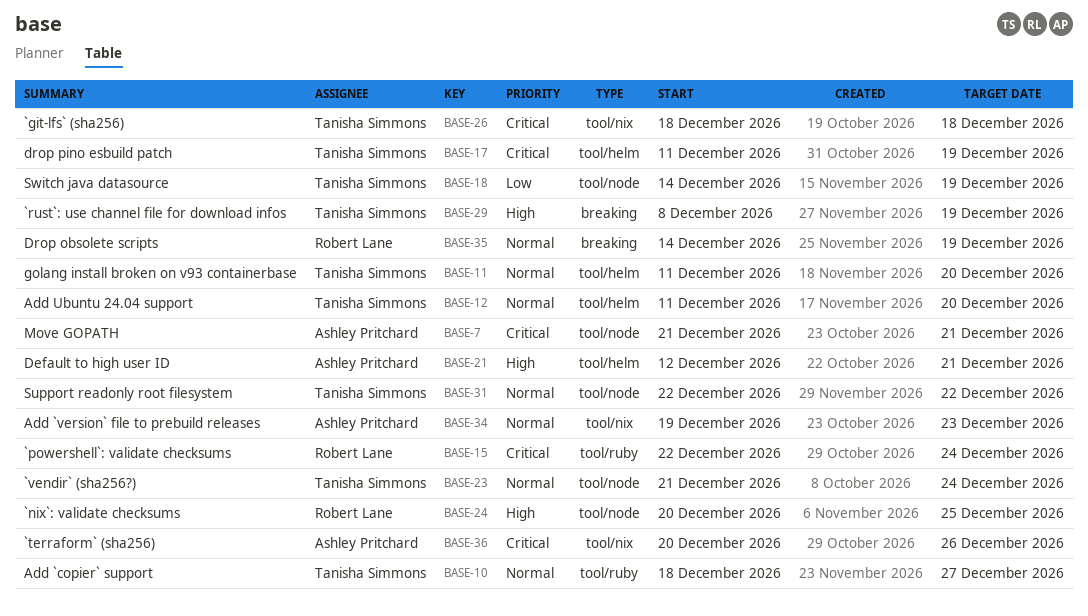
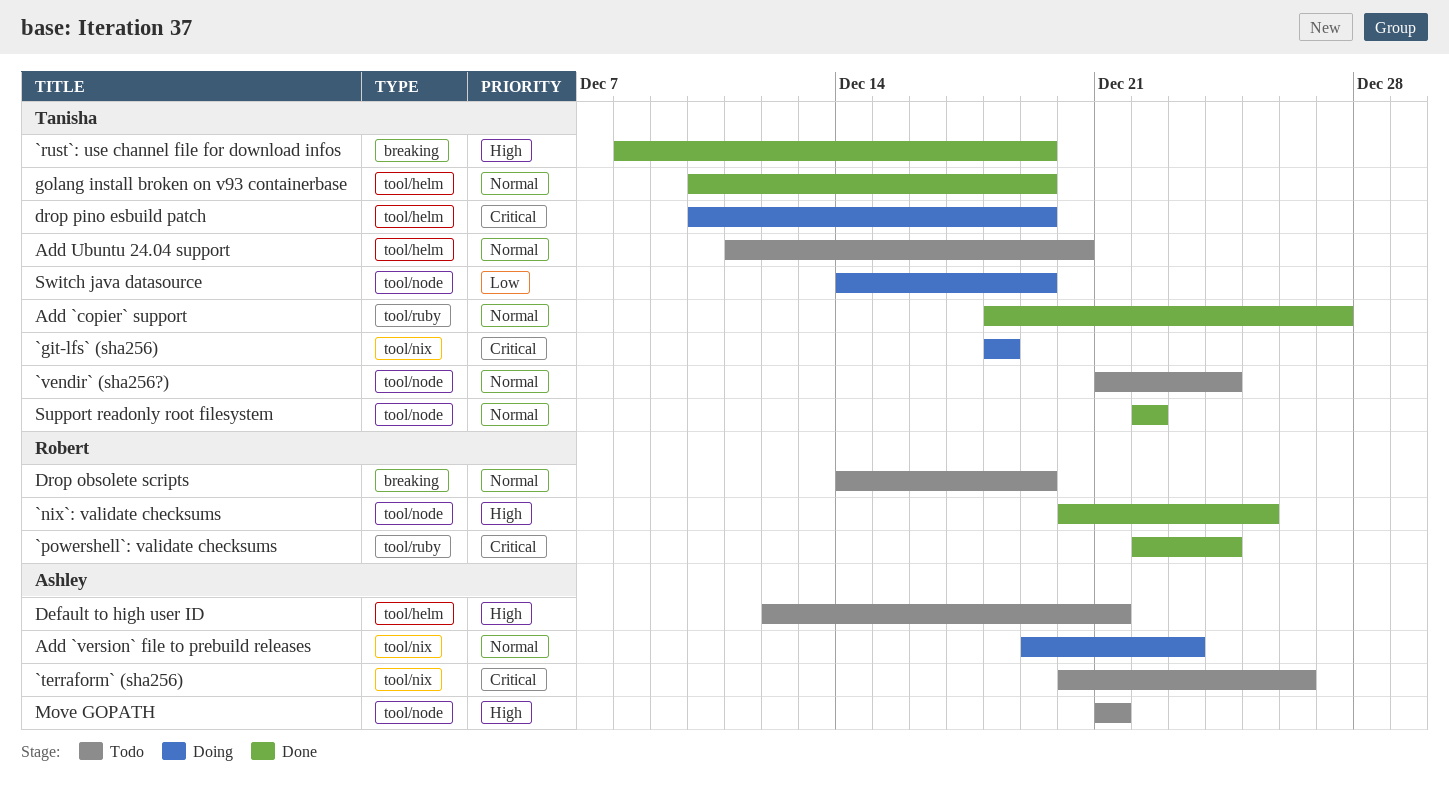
drop pino esbuild patch, start: Dec 11 -> Dec 10
golang install broken on v93 containerbase, start: Dec 11 -> Dec 10
golang install broken on v93 containerbase, due: Dec 20 -> Dec 19
Move GOPATH, priority: Critical -> High

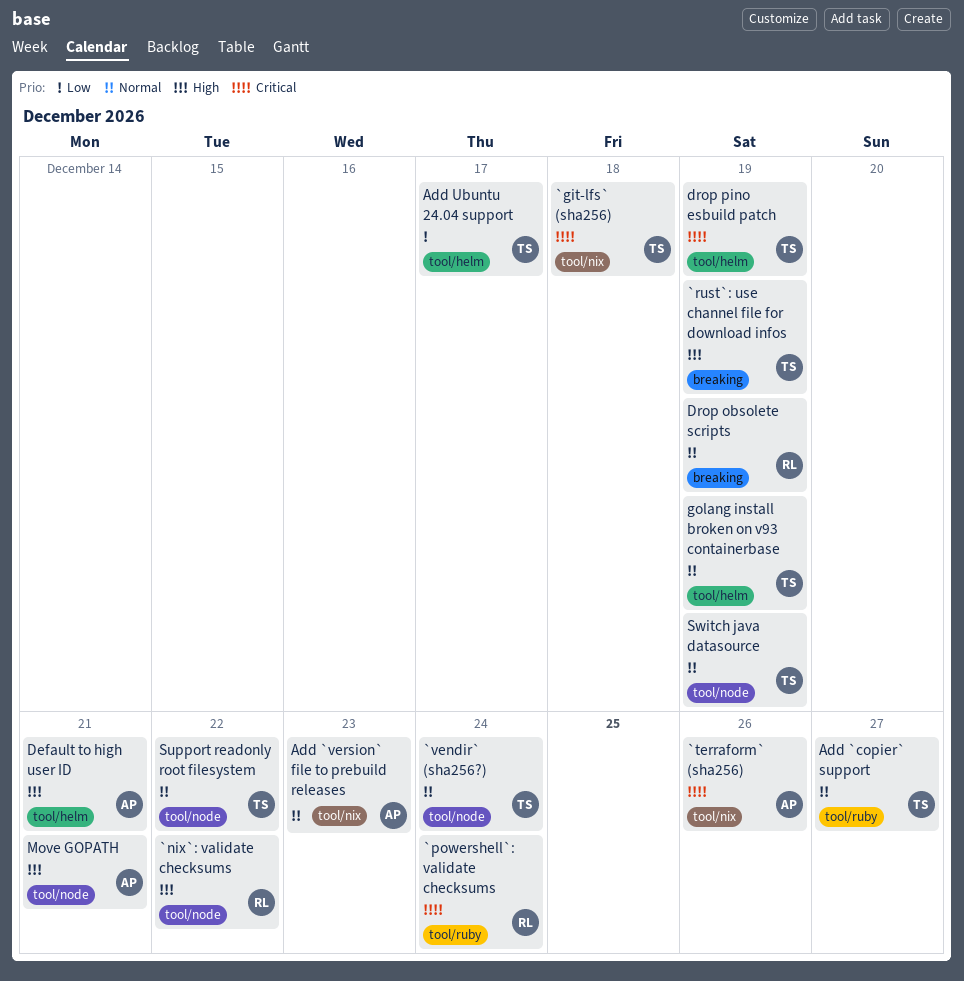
`nix`: validate checksums, due: Dec 25 -> Dec 22
Add Ubuntu 24.04 support, priority: Normal -> Low
Add Ubuntu 24.04 support, due: Dec 20 -> Dec 17
Switch java datasource, priority: Low -> Normal

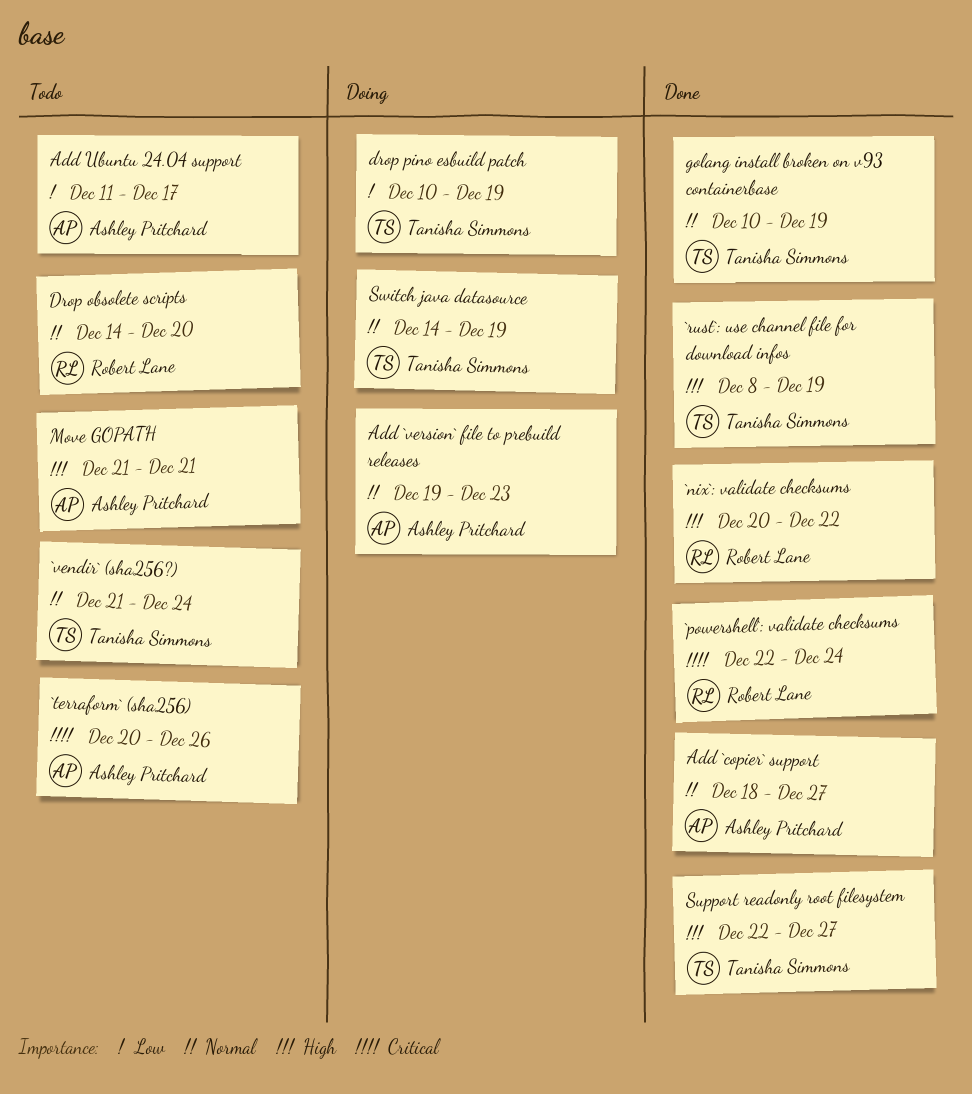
`git-lfs` (sha256): present -> none
Add `copier` support, owner: Tanisha Simmons -> Ashley Pritchard
Add Ubuntu 24.04 support, owner: Tanisha Simmons -> Ashley Pritchard
Default to high user ID: present -> none
Drop obsolete scripts, due: Dec 19 -> Dec 20
drop pino esbuild patch, priority: Critical -> Low
Support readonly root filesystem, priority: Normal -> High
Support readonly root filesystem, due: Dec 22 -> Dec 27

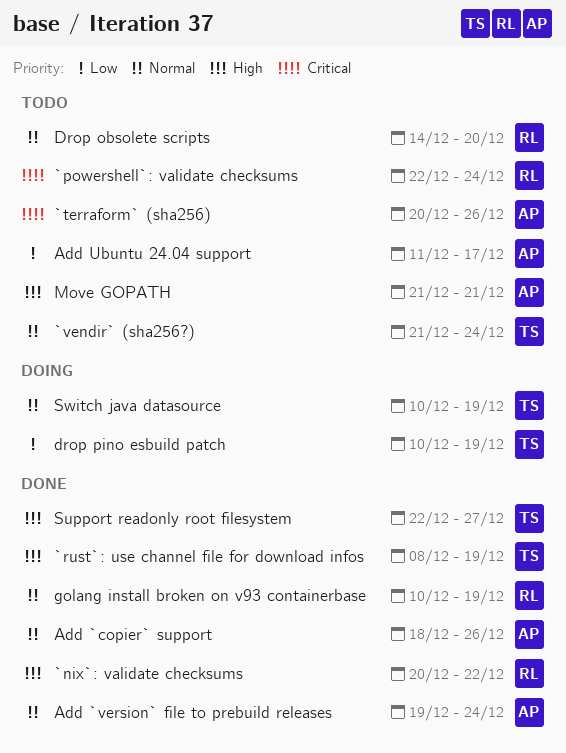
`powershell`: validate checksums, status: Done -> Todo
Add `copier` support, due: Dec 27 -> Dec 26
Add `version` file to prebuild releases, status: Doing -> Done
Add `version` file to prebuild releases, due: Dec 23 -> Dec 24
golang install broken on v93 containerbase, owner: Tanisha Simmons -> Robert Lane
Switch java datasource, start: Dec 14 -> Dec 10

